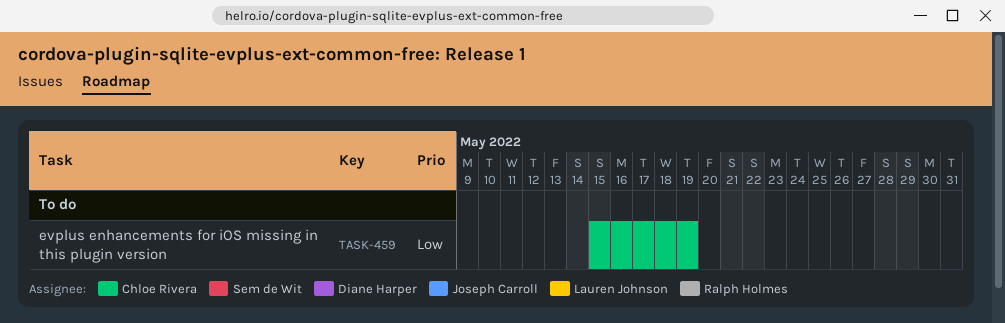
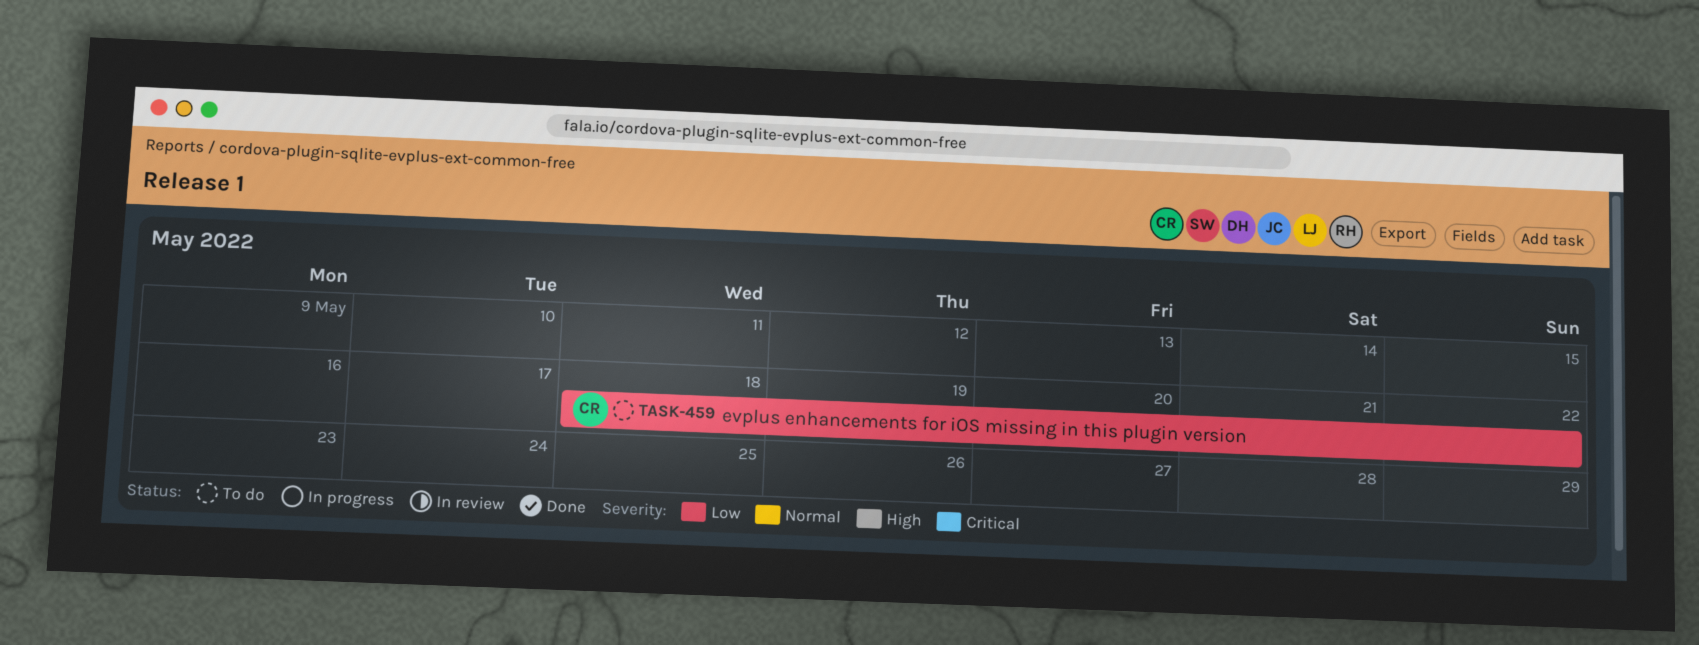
TASK-459, start: May 15 -> May 18
TASK-459, due: May 19 -> May 22

